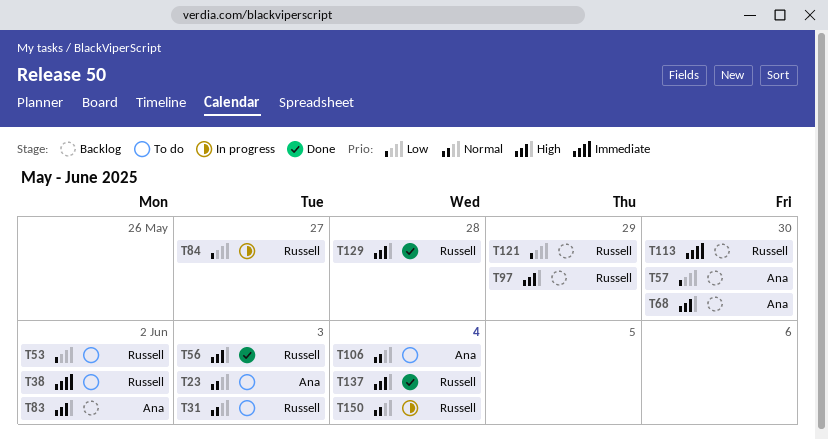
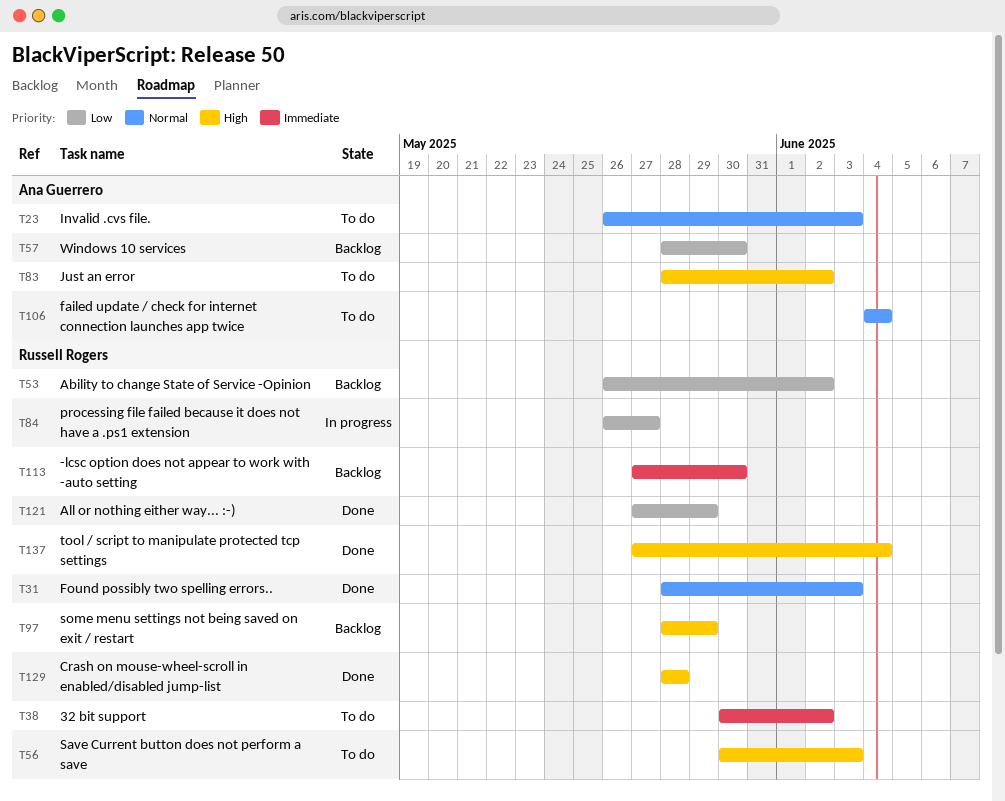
T31, status: To do -> Done
T53, status: To do -> Backlog
T56, status: Done -> To do
T68: present -> none
T83, status: Backlog -> To do
T121, status: Backlog -> Done
T150: present -> none

